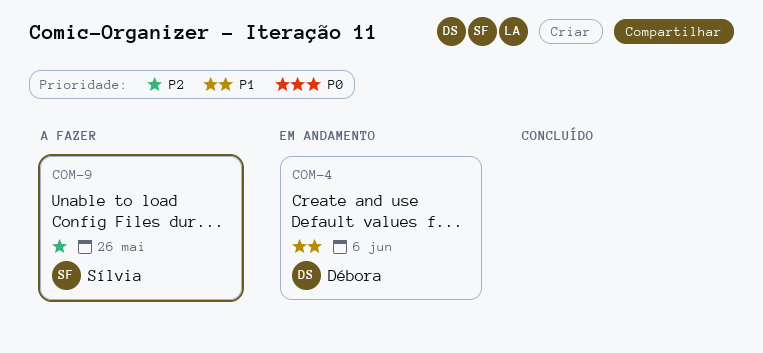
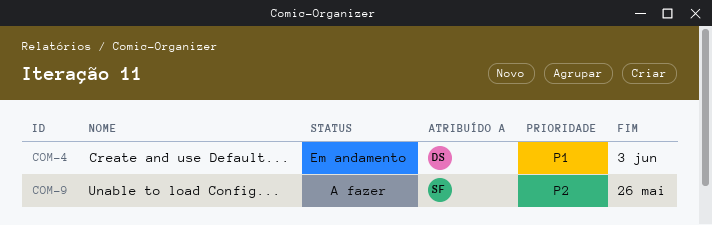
COM-4, due: Jun 6 -> Jun 3

